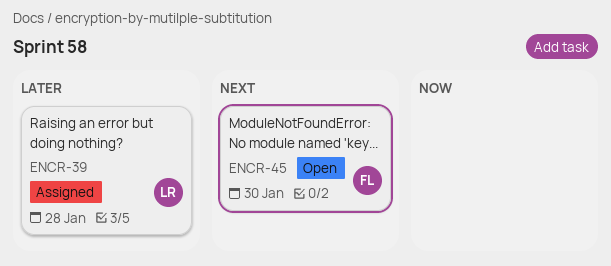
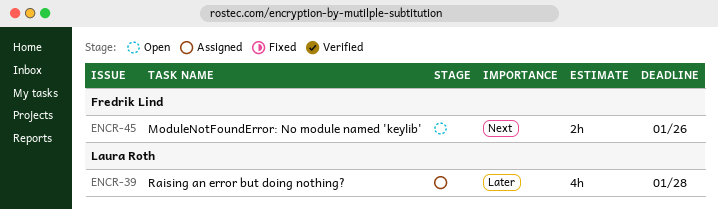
ENCR-45, due: Jan 30 -> Jan 26

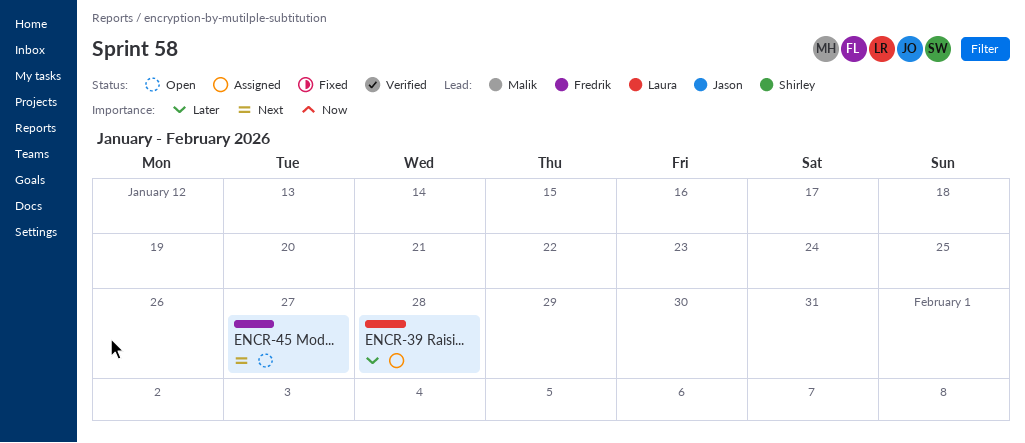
ENCR-45, due: Jan 26 -> Jan 27

